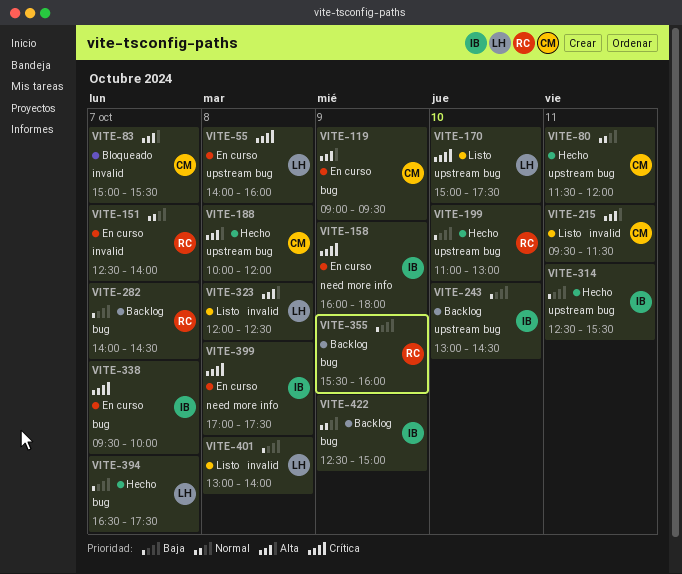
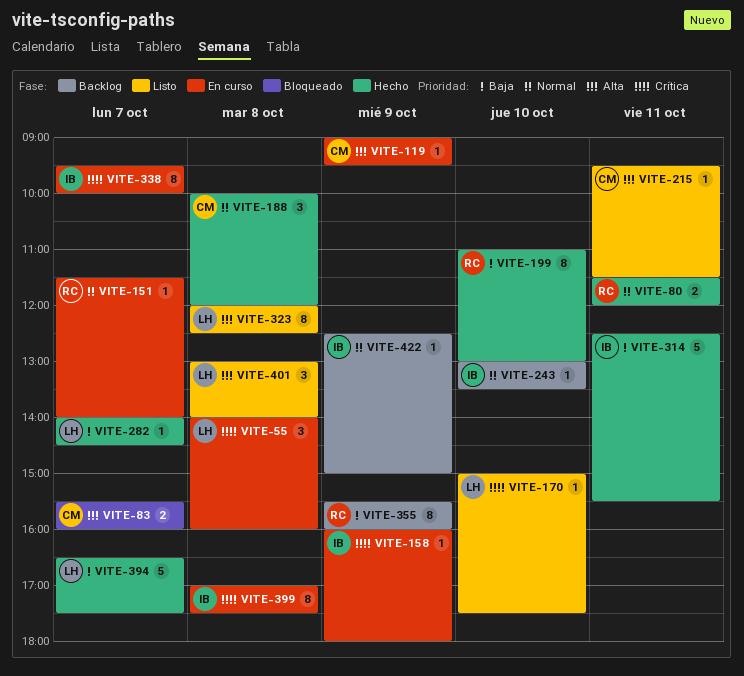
VITE-80, owner: CM -> RC
VITE-83, begins: 15:00 -> 15:30
VITE-83, ends: 15:30 -> 16:00
VITE-151, begins: 12:30 -> 11:30
VITE-188, priority: Alta -> Normal
VITE-243, priority: Baja -> Normal
VITE-243, ends: 14:30 -> 13:30
VITE-282, status: Backlog -> Hecho
VITE-282, owner: RC -> LH
VITE-401, priority: Baja -> Alta

